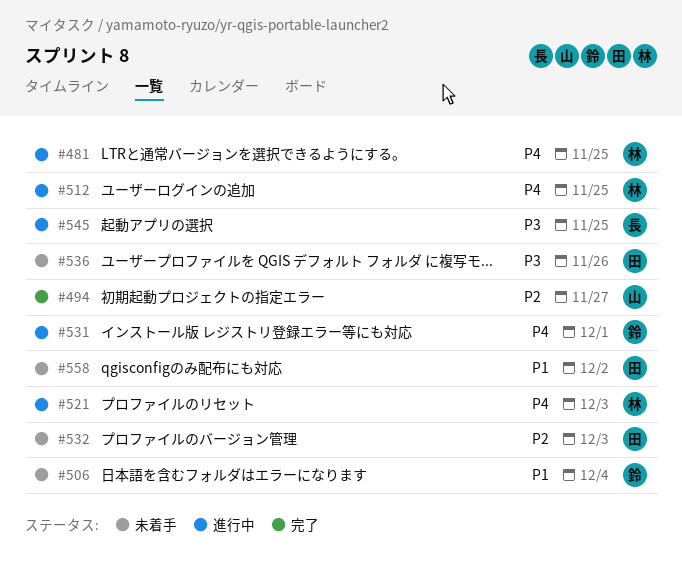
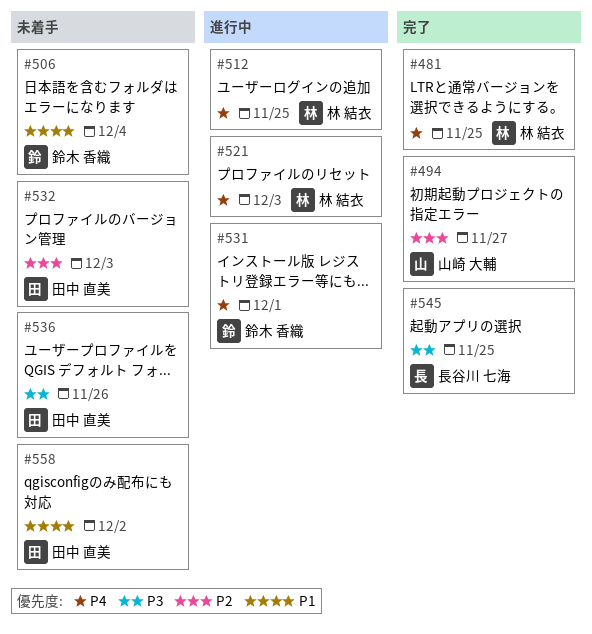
#481, status: 進行中 -> 完了
#545, status: 進行中 -> 完了

